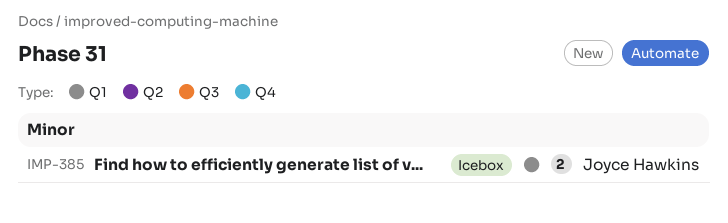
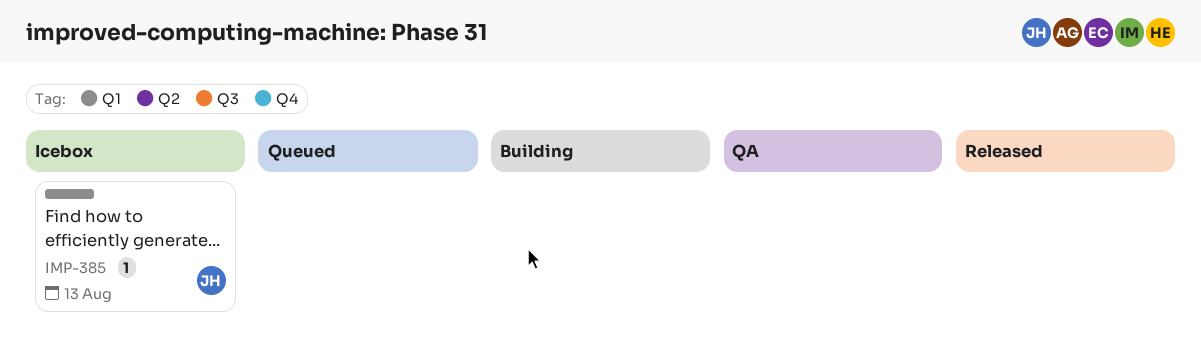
IMP-385, estimate: 2 -> 1

